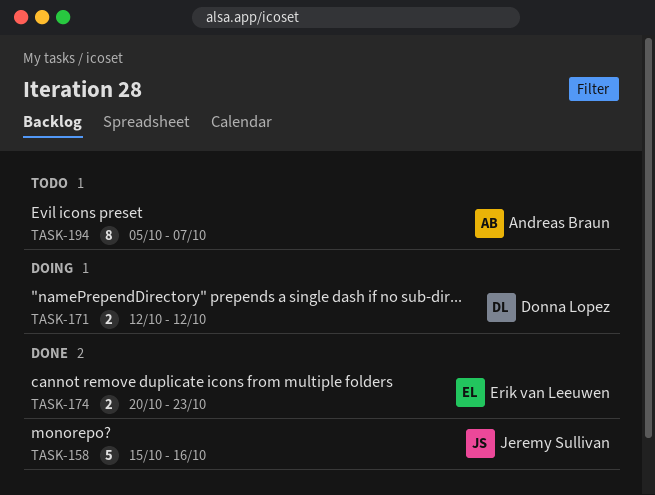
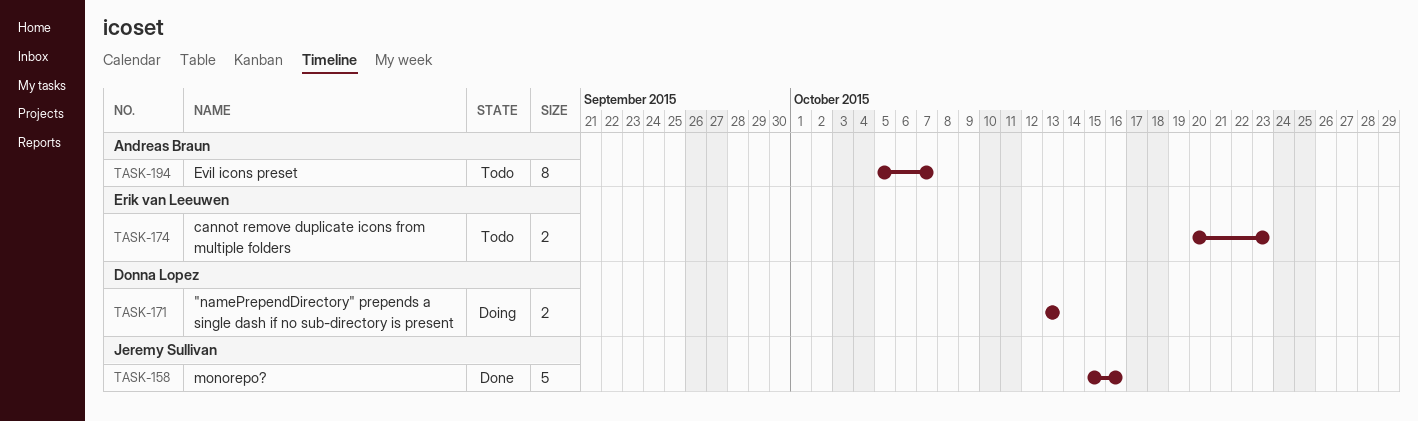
TASK-171, start: Oct 12 -> Oct 13
TASK-171, due: Oct 12 -> Oct 13
TASK-174, status: Done -> Todo

